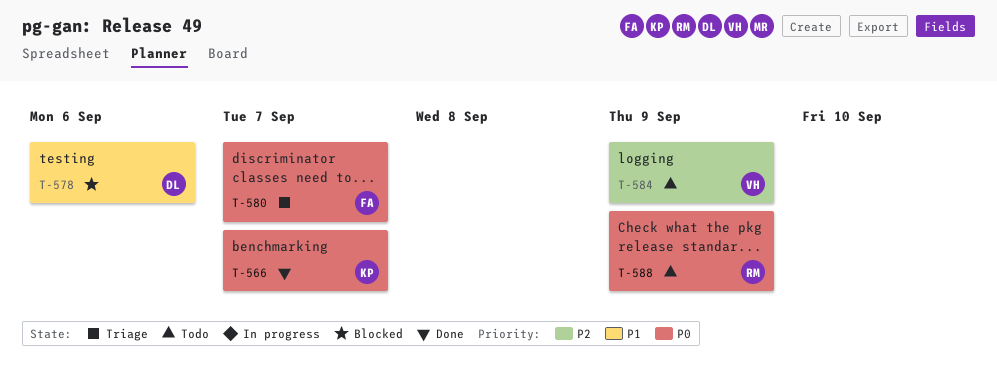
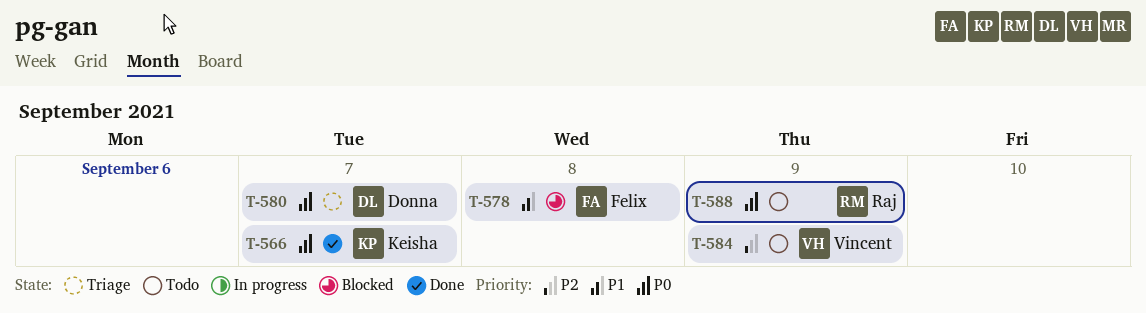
T-578, owner: Donna -> Felix
T-578, due: Sep 6 -> Sep 8
T-580, owner: Felix -> Donna

